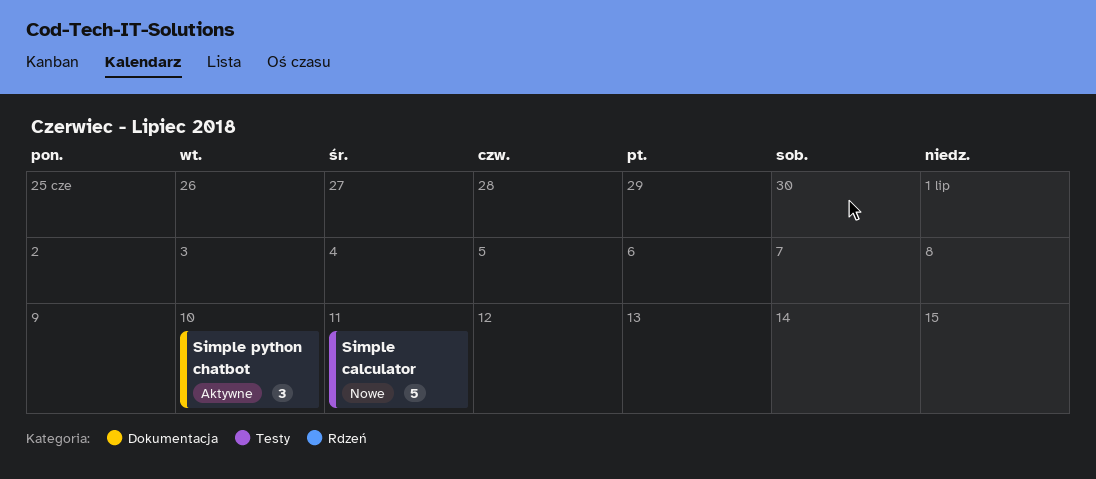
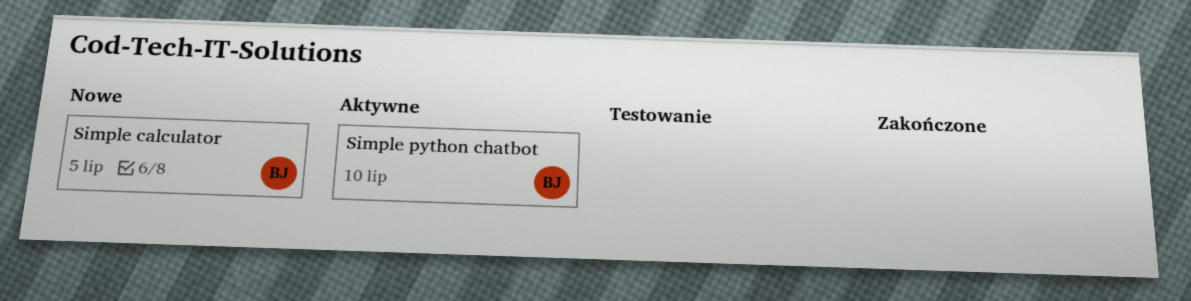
Simple calculator, due: Jul 11 -> Jul 5

